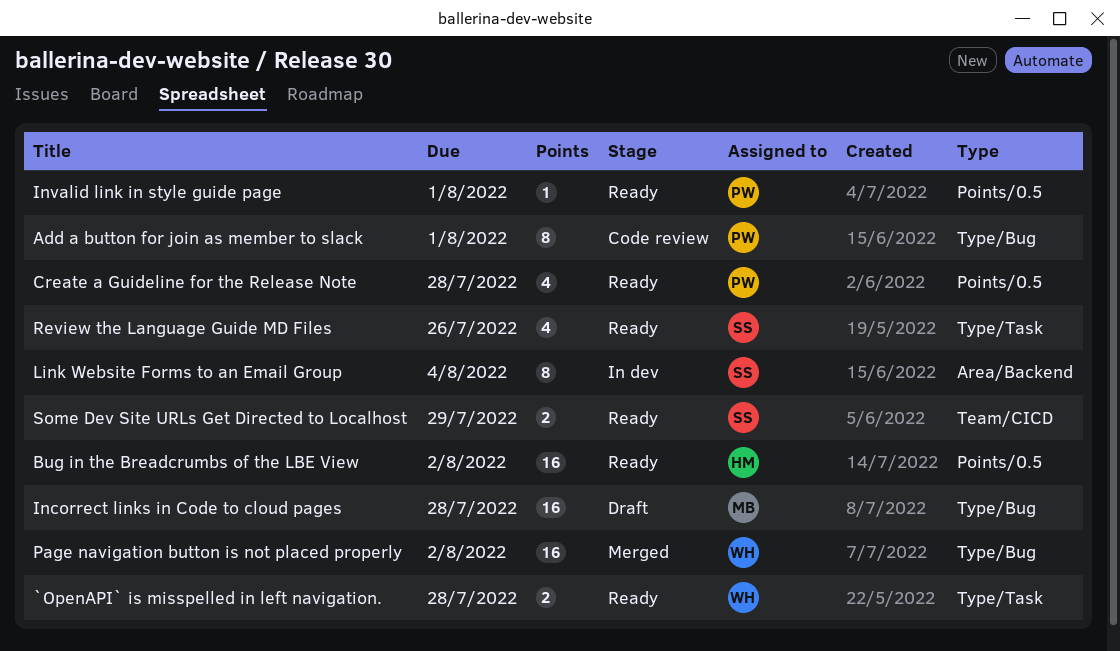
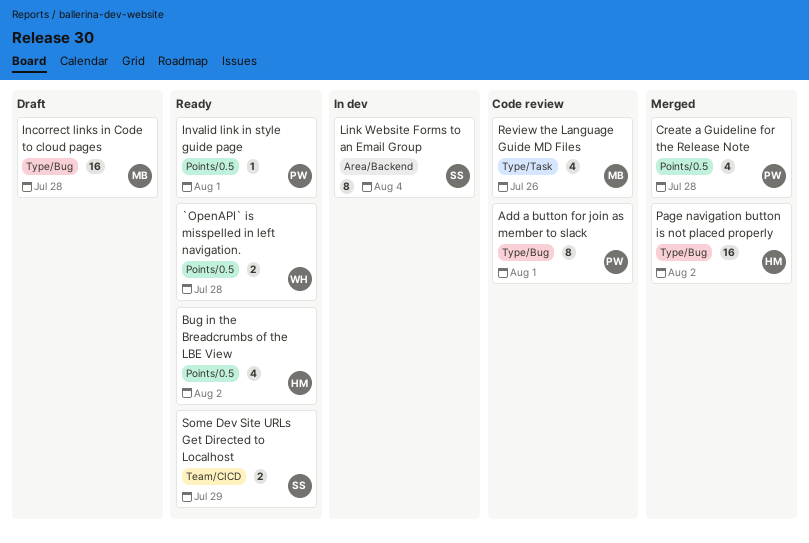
`OpenAPI` is misspelled in left navigation., label: Type/Task -> Points/0.5
Bug in the Breadcrumbs of the LBE View, estimate: 16 -> 4
Create a Guideline for the Release Note, status: Ready -> Merged
Page navigation button is not placed properly, owner: WH -> HM
Review the Language Guide MD Files, status: Ready -> Code review
Review the Language Guide MD Files, owner: SS -> MB

